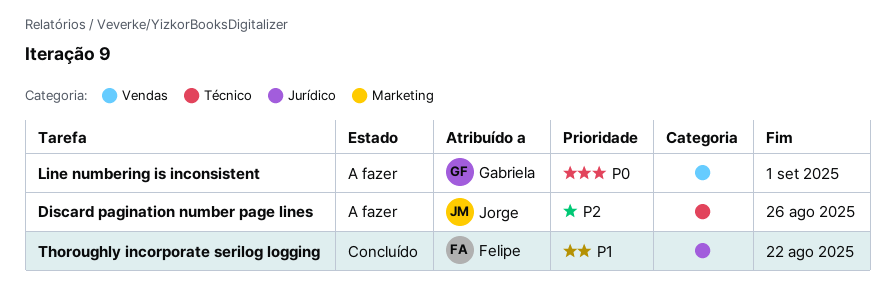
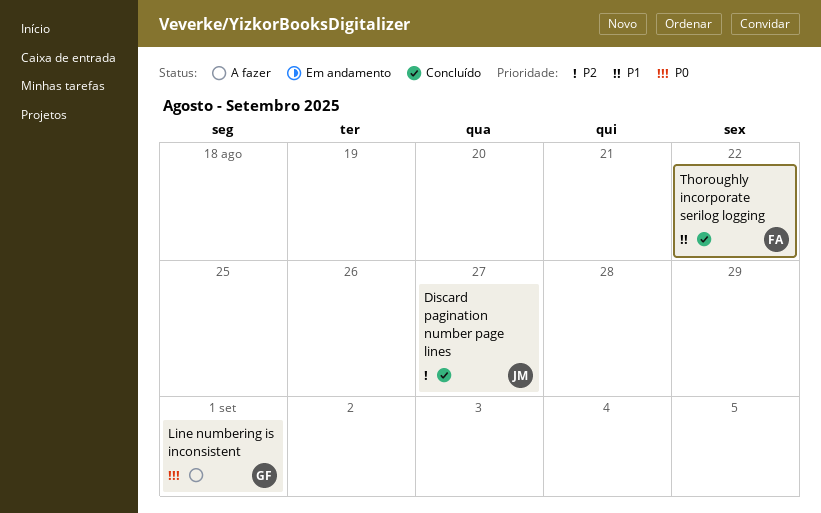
Discard pagination number page lines, status: A fazer -> Concluído
Discard pagination number page lines, due: Aug 26 -> Aug 27

